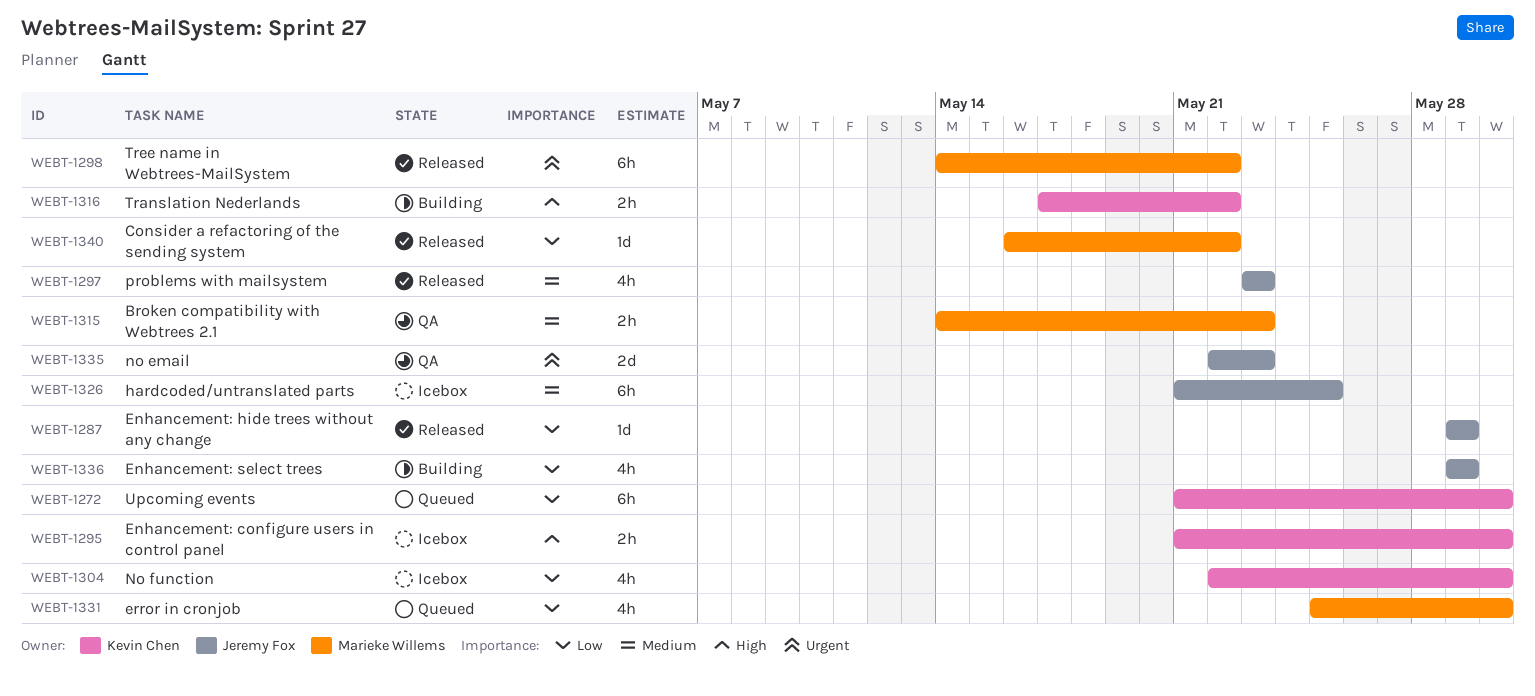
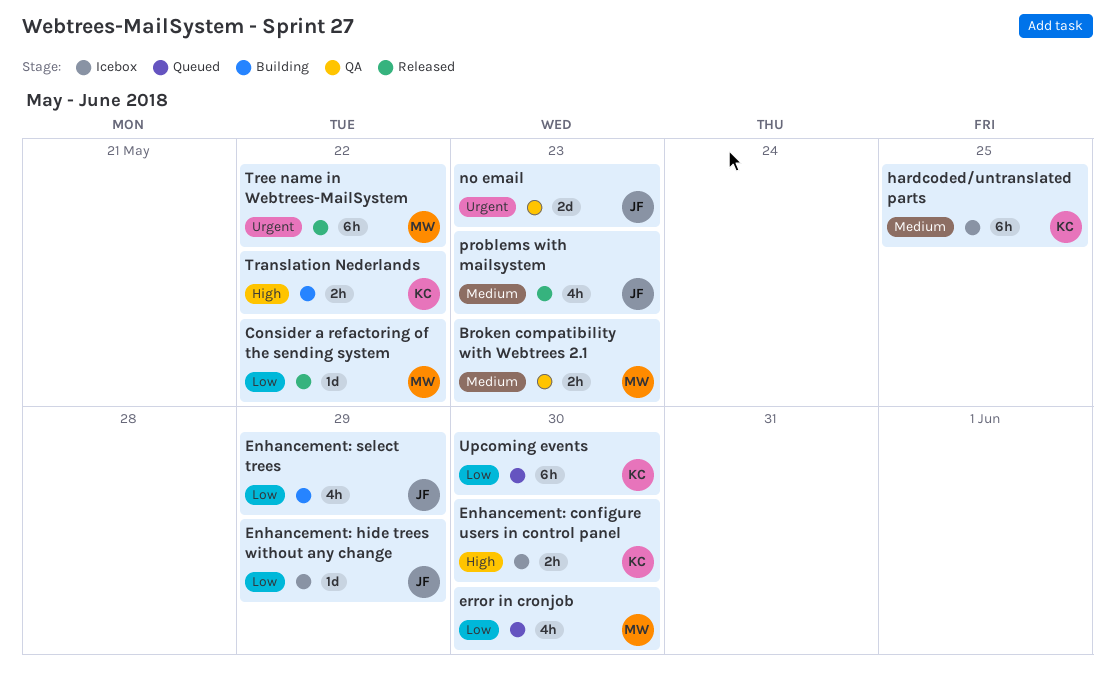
Enhancement: hide trees without any change, status: Released -> Icebox
hardcoded/untranslated parts, owner: Jeremy Fox -> Kevin Chen
No function: present -> none

